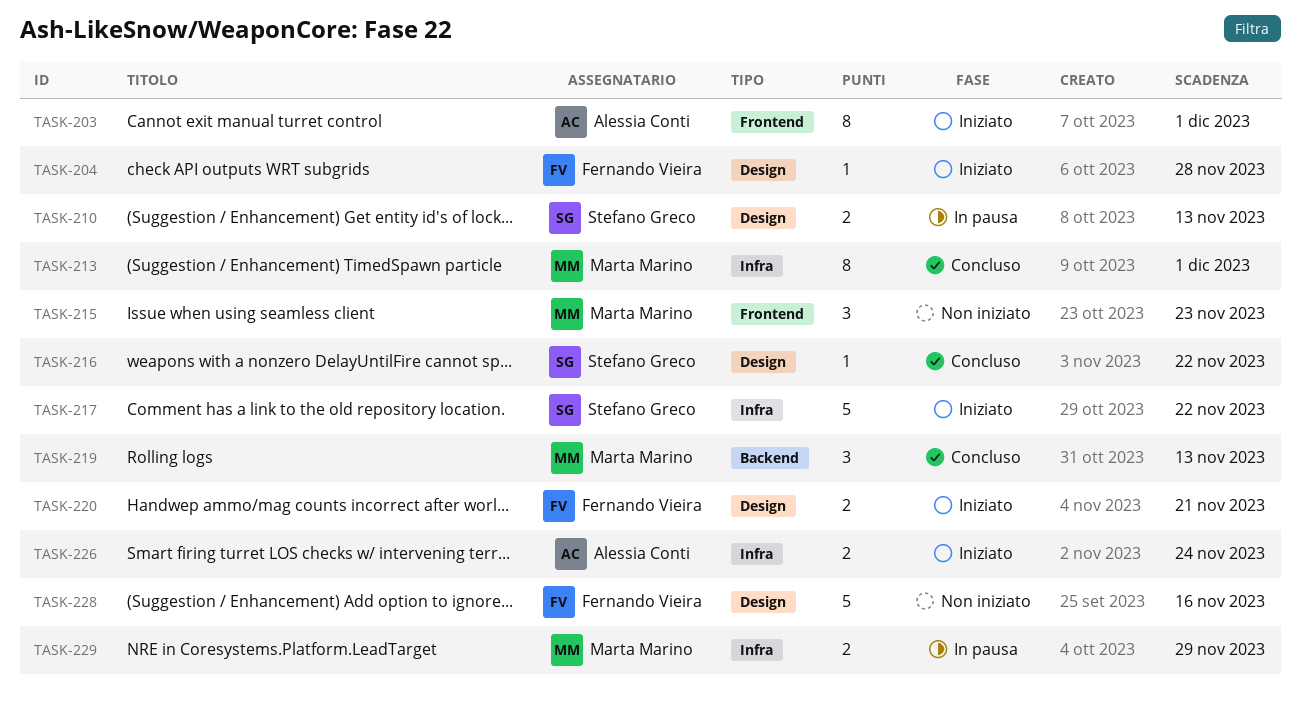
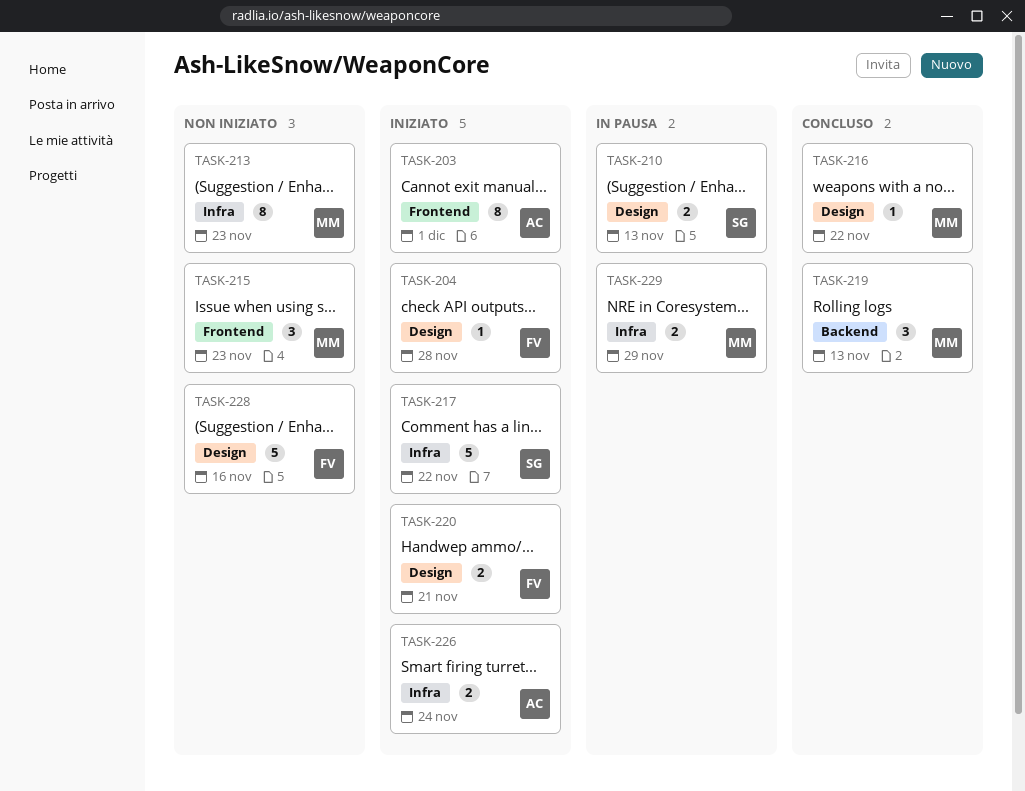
TASK-213, status: Concluso -> Non iniziato
TASK-213, due: Dec 1 -> Nov 23
TASK-216, owner: Stefano Greco -> Marta Marino

